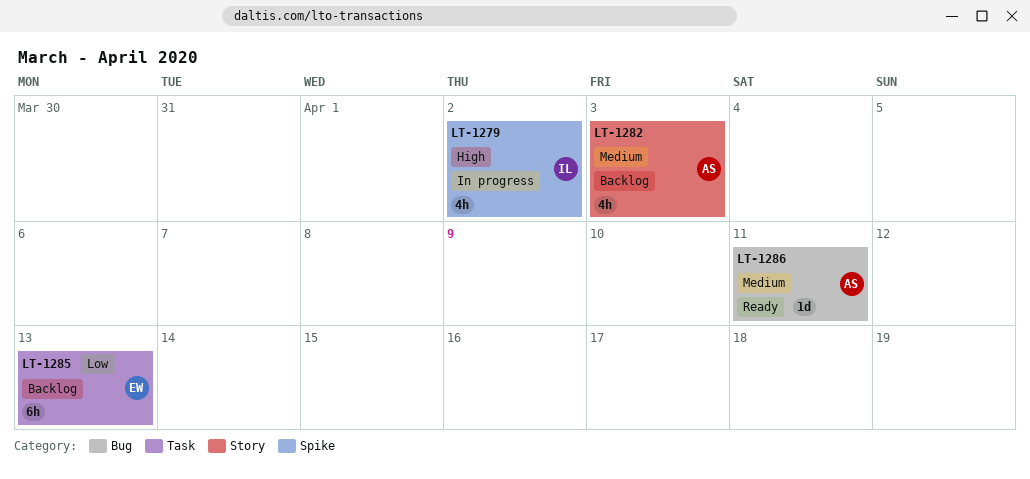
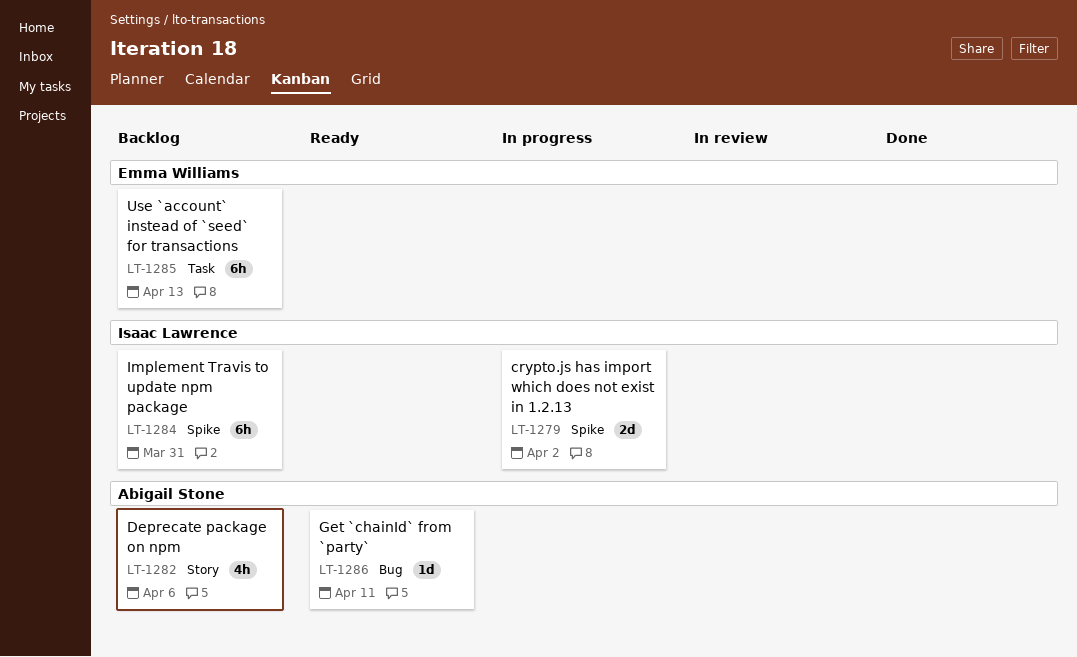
LT-1279, estimate: 4h -> 2d
LT-1282, due: Apr 3 -> Apr 6
LT-1284: none -> present

